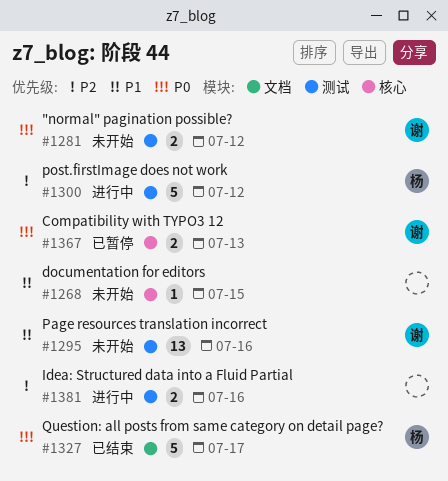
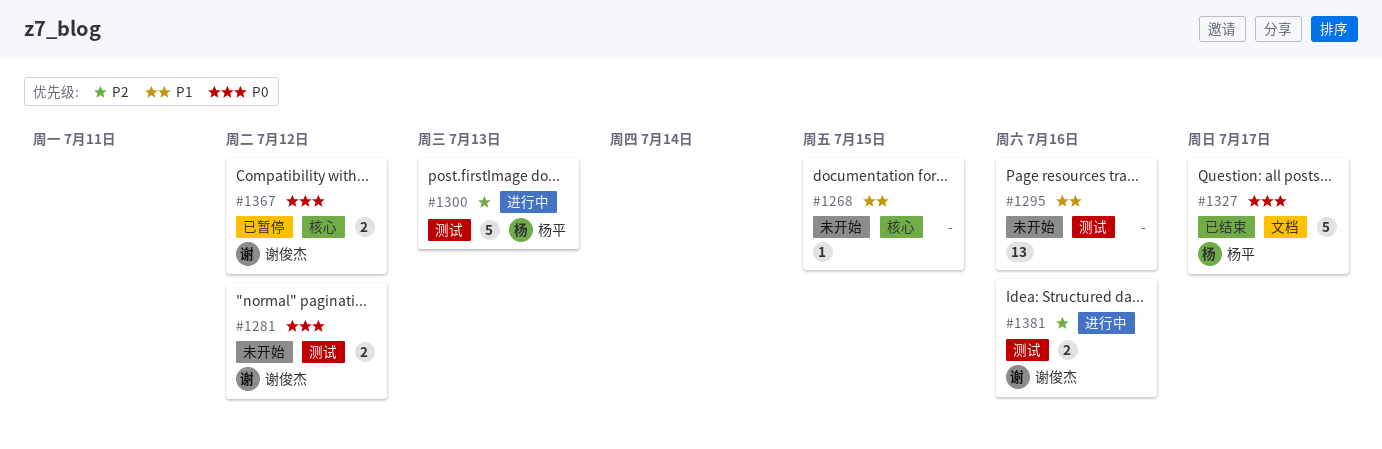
#1295, owner: 谢俊杰 -> none
#1300, due: Jul 12 -> Jul 13
#1367, due: Jul 13 -> Jul 12
#1381, owner: none -> 谢俊杰

